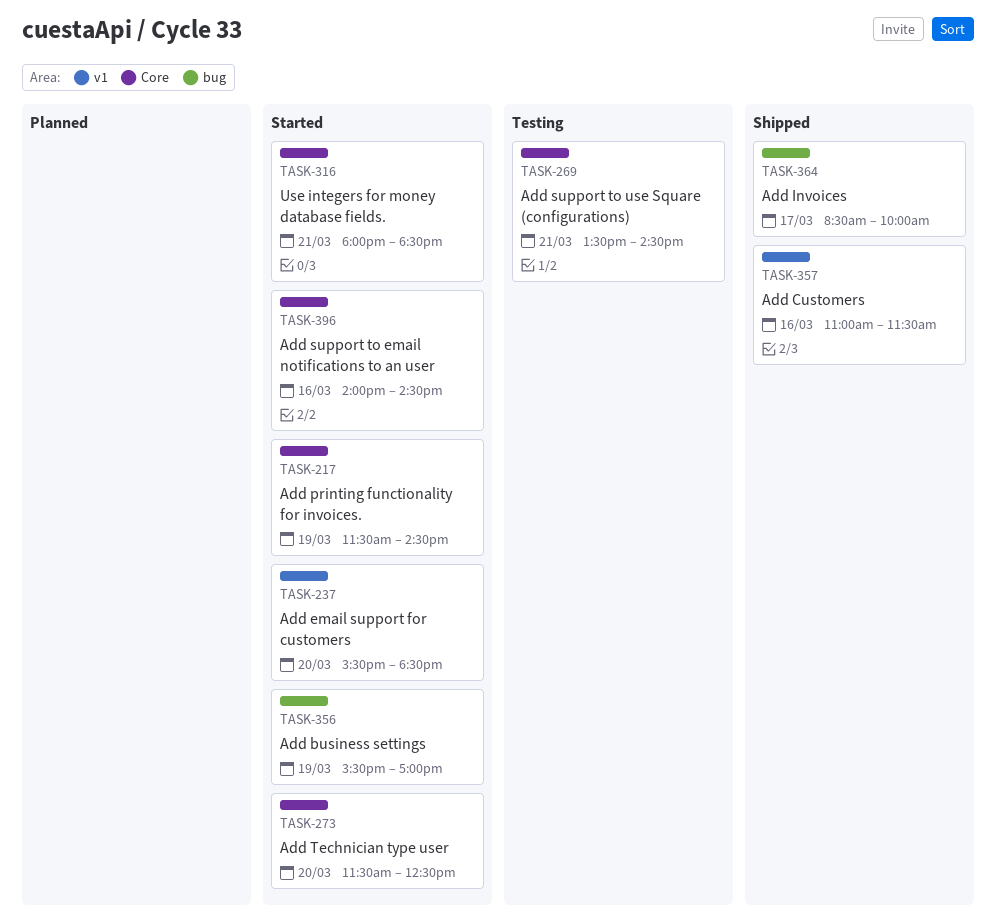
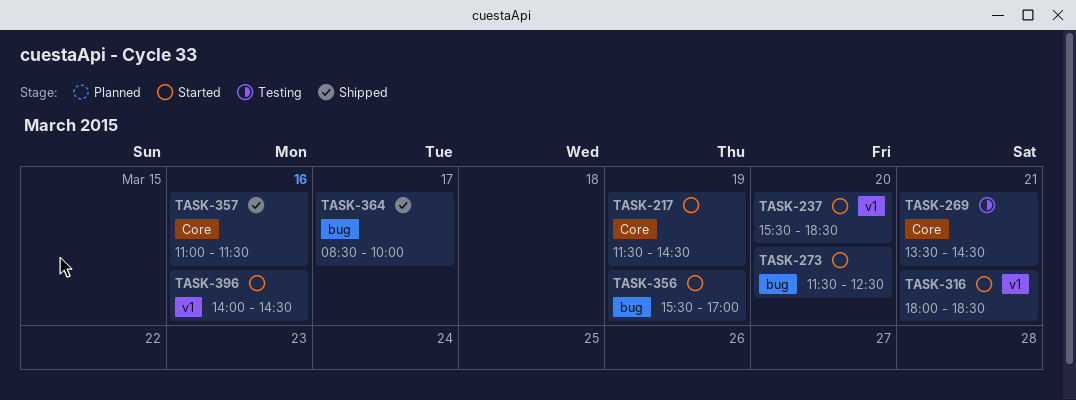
TASK-273, label: Core -> bug
TASK-316, label: Core -> v1
TASK-357, label: v1 -> Core
TASK-396, label: Core -> v1

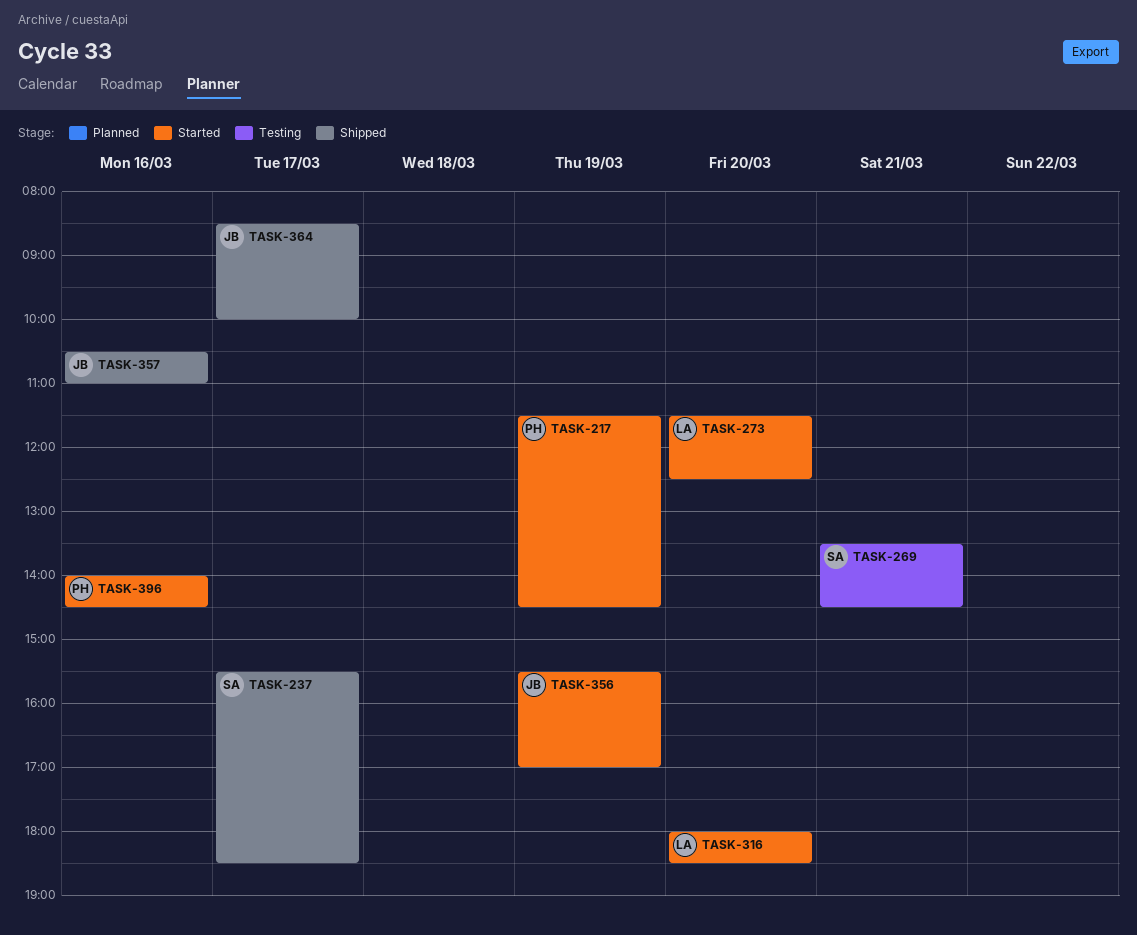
TASK-237, status: Started -> Shipped
TASK-237, day: Mar 20 -> Mar 17
TASK-316, day: Mar 21 -> Mar 20
TASK-357, begins: 11:00 -> 10:30
TASK-357, ends: 11:30 -> 11:00

